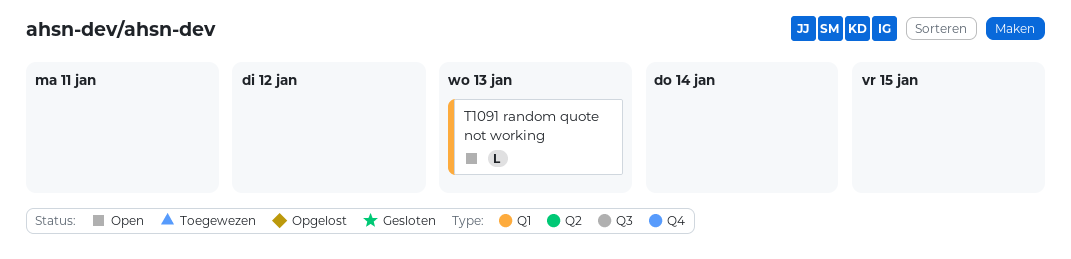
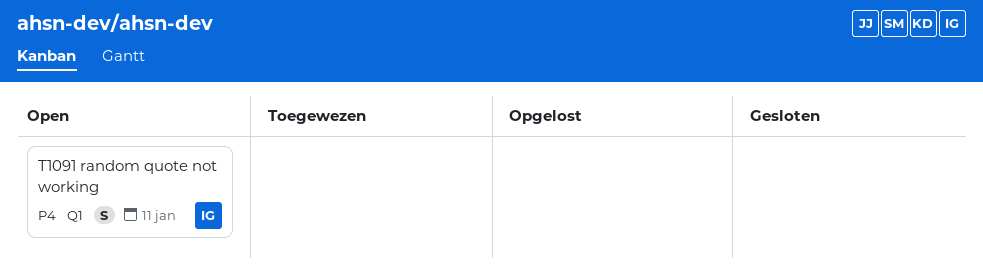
T1091, estimate: L -> S
T1091, due: Jan 13 -> Jan 11

